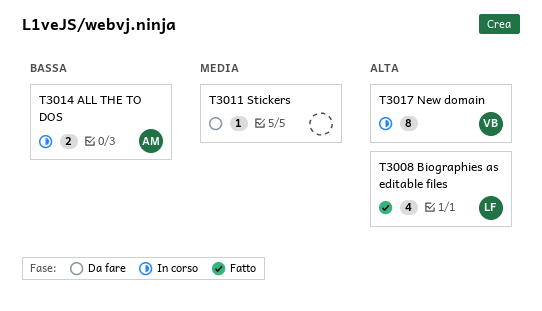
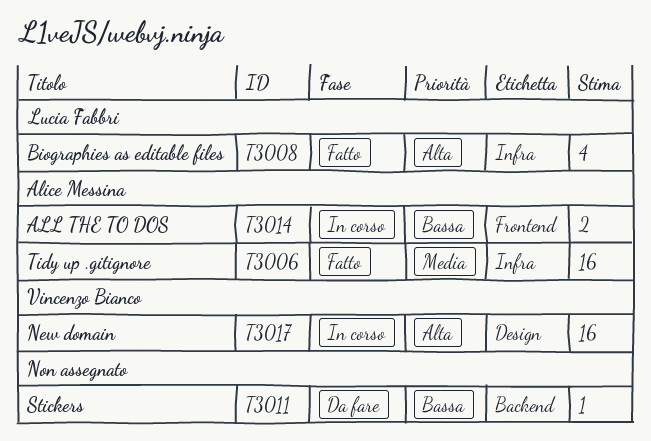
T3006: none -> present
T3011, priority: Media -> Bassa
T3017, estimate: 8 -> 16

